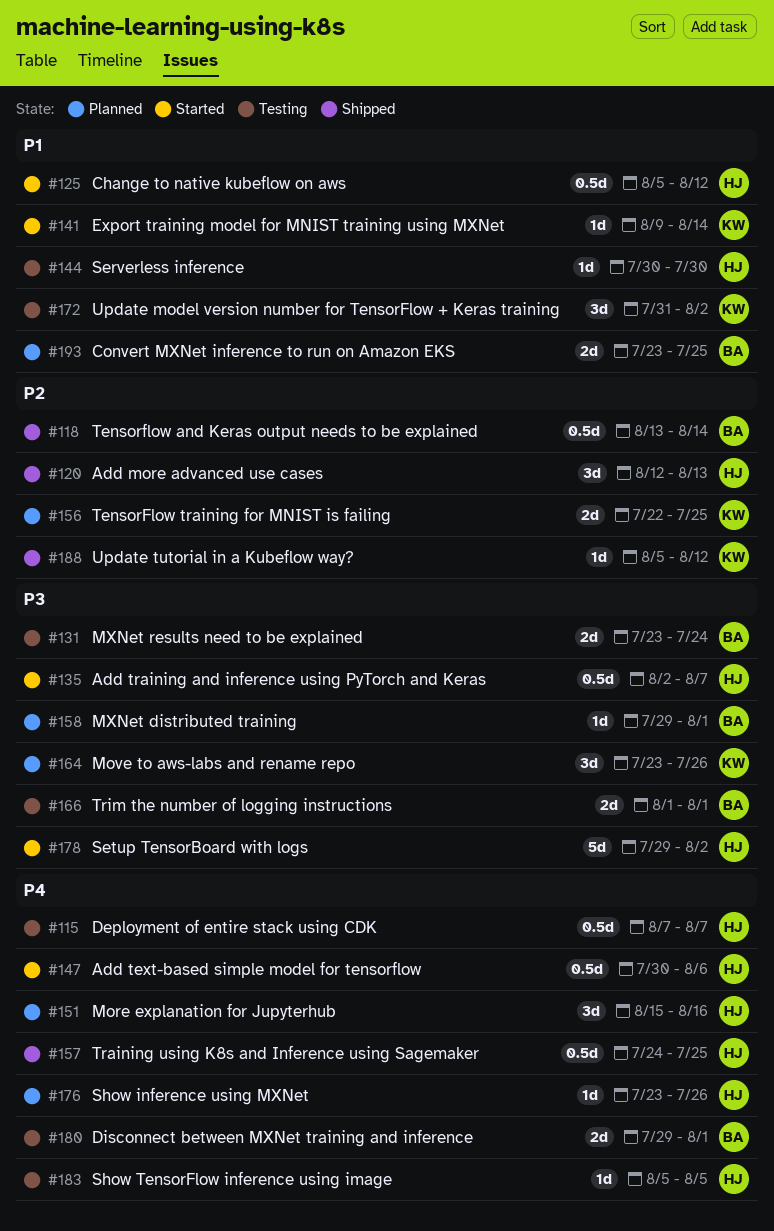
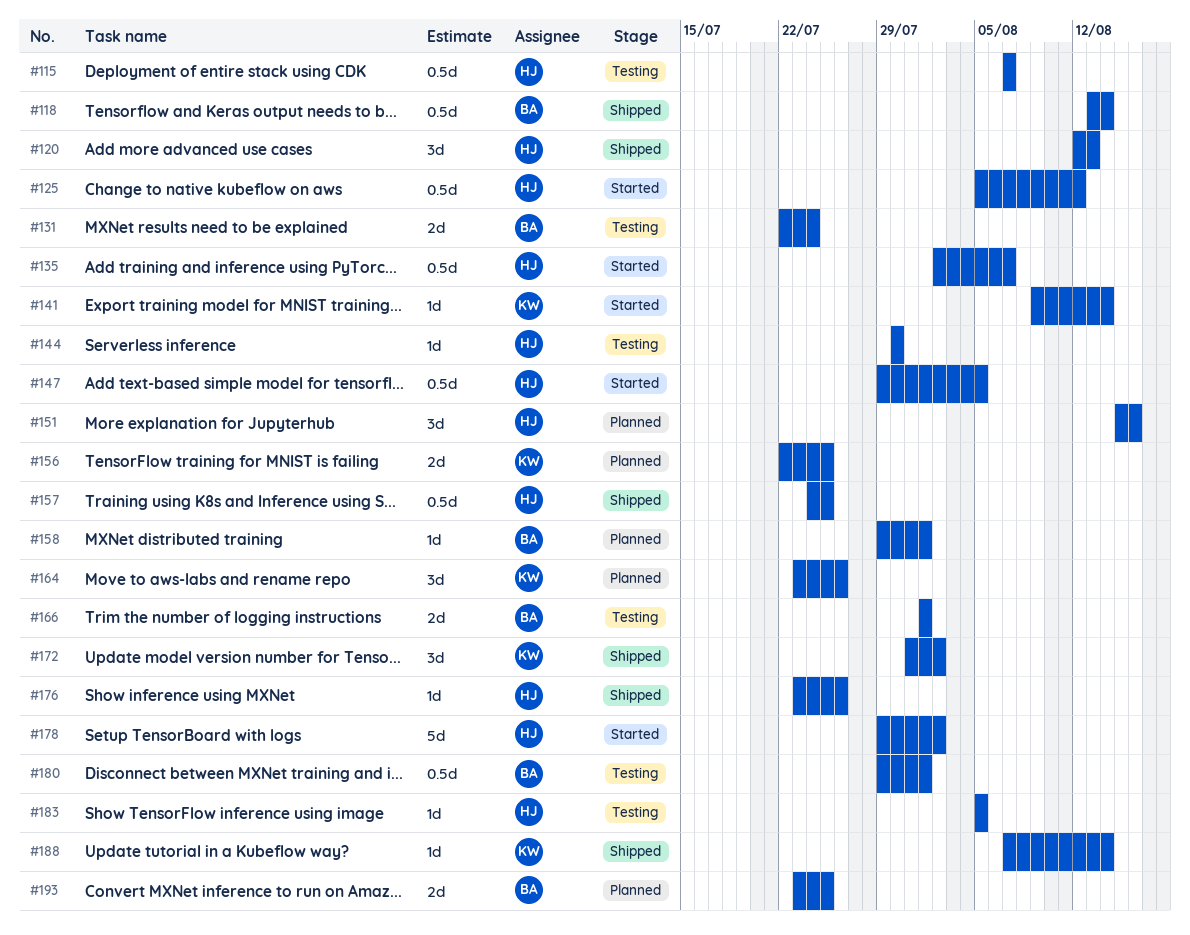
#131, start: Jul 23 -> Jul 22
#147, start: Jul 30 -> Jul 29
#147, due: Aug 6 -> Aug 5
#172, status: Testing -> Shipped
#176, status: Planned -> Shipped
#180, estimate: 2d -> 0.5d
#188, start: Aug 5 -> Aug 7
#188, due: Aug 12 -> Aug 14

